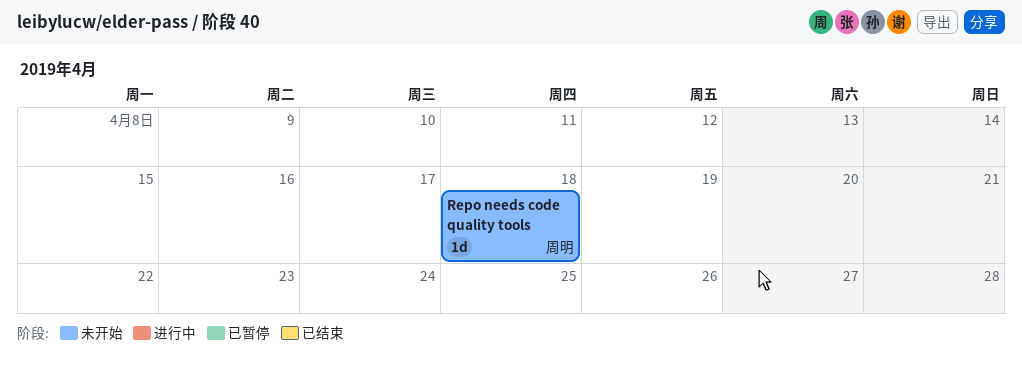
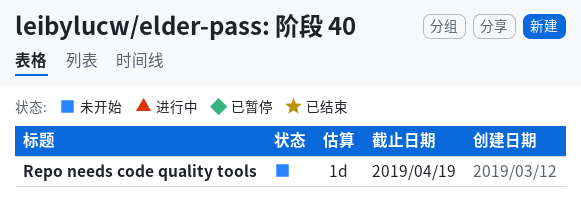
Repo needs code quality tools, due: Apr 18 -> Apr 19

